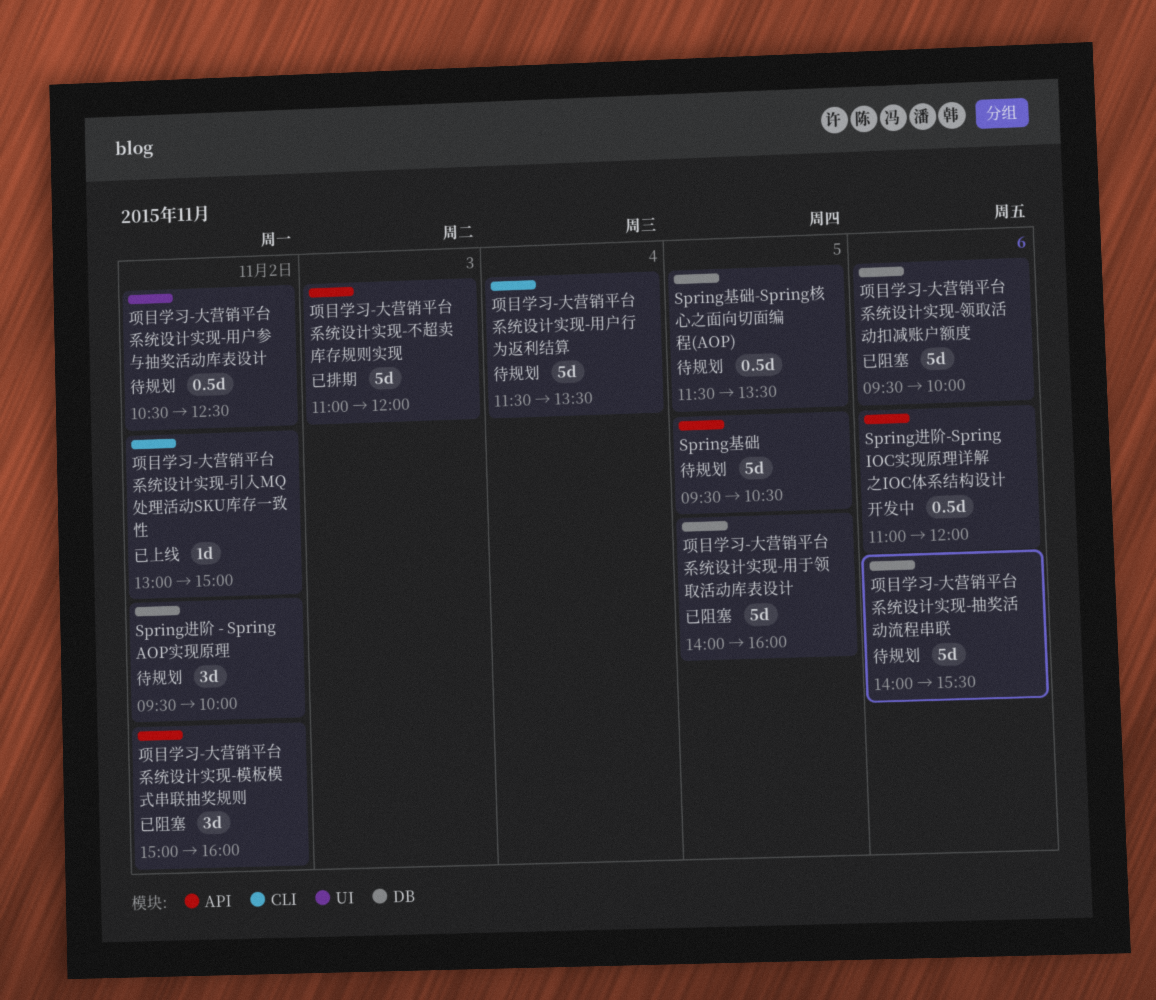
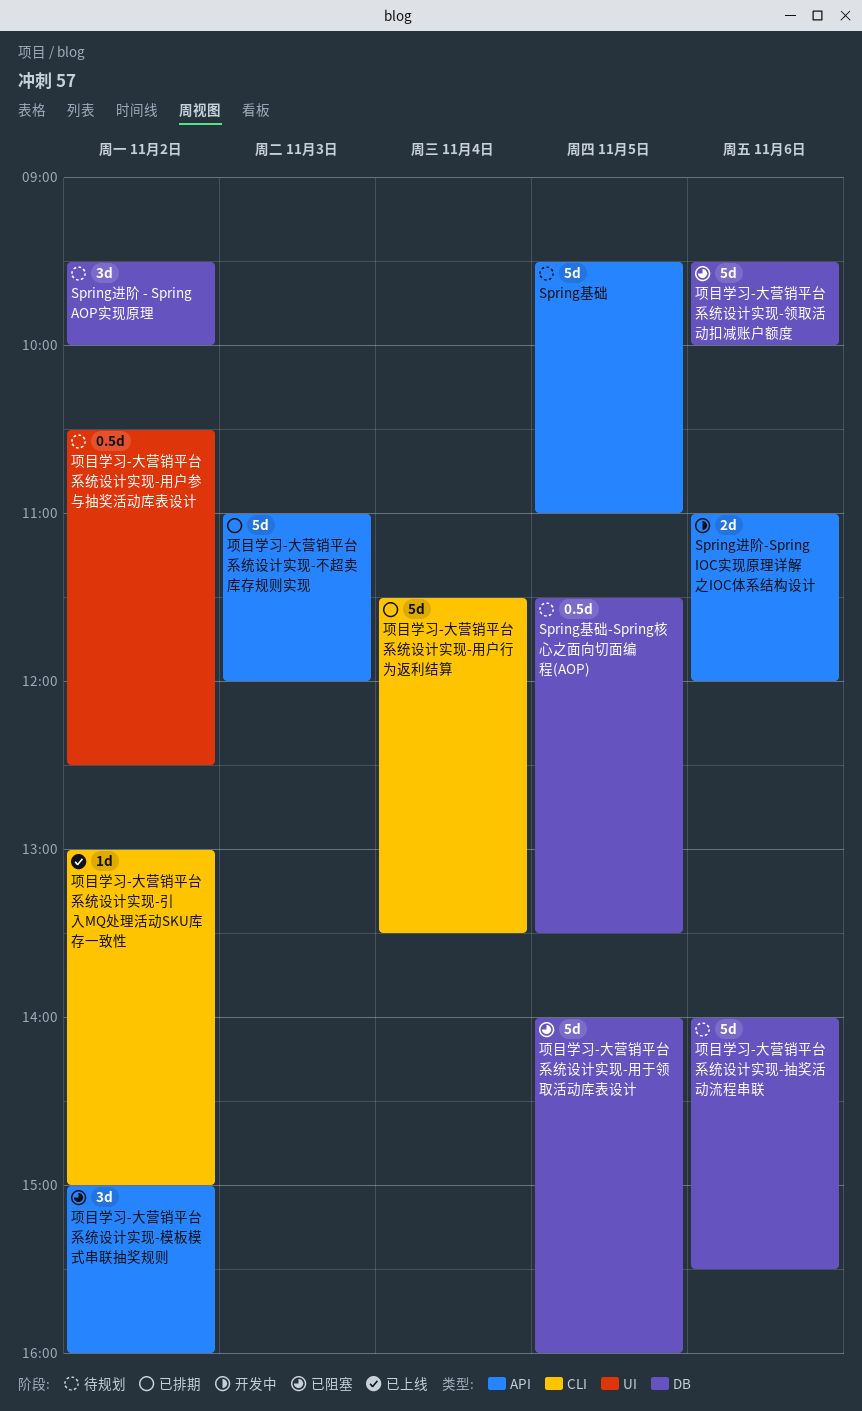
Spring基础, ends: 10:30 -> 11:00
Spring进阶-Spring IOC实现原理详解之IOC体系结构设计, estimate: 0.5d -> 2d
项目学习-大营销平台系统设计实现-用户行为返利结算, status: 待规划 -> 已排期

